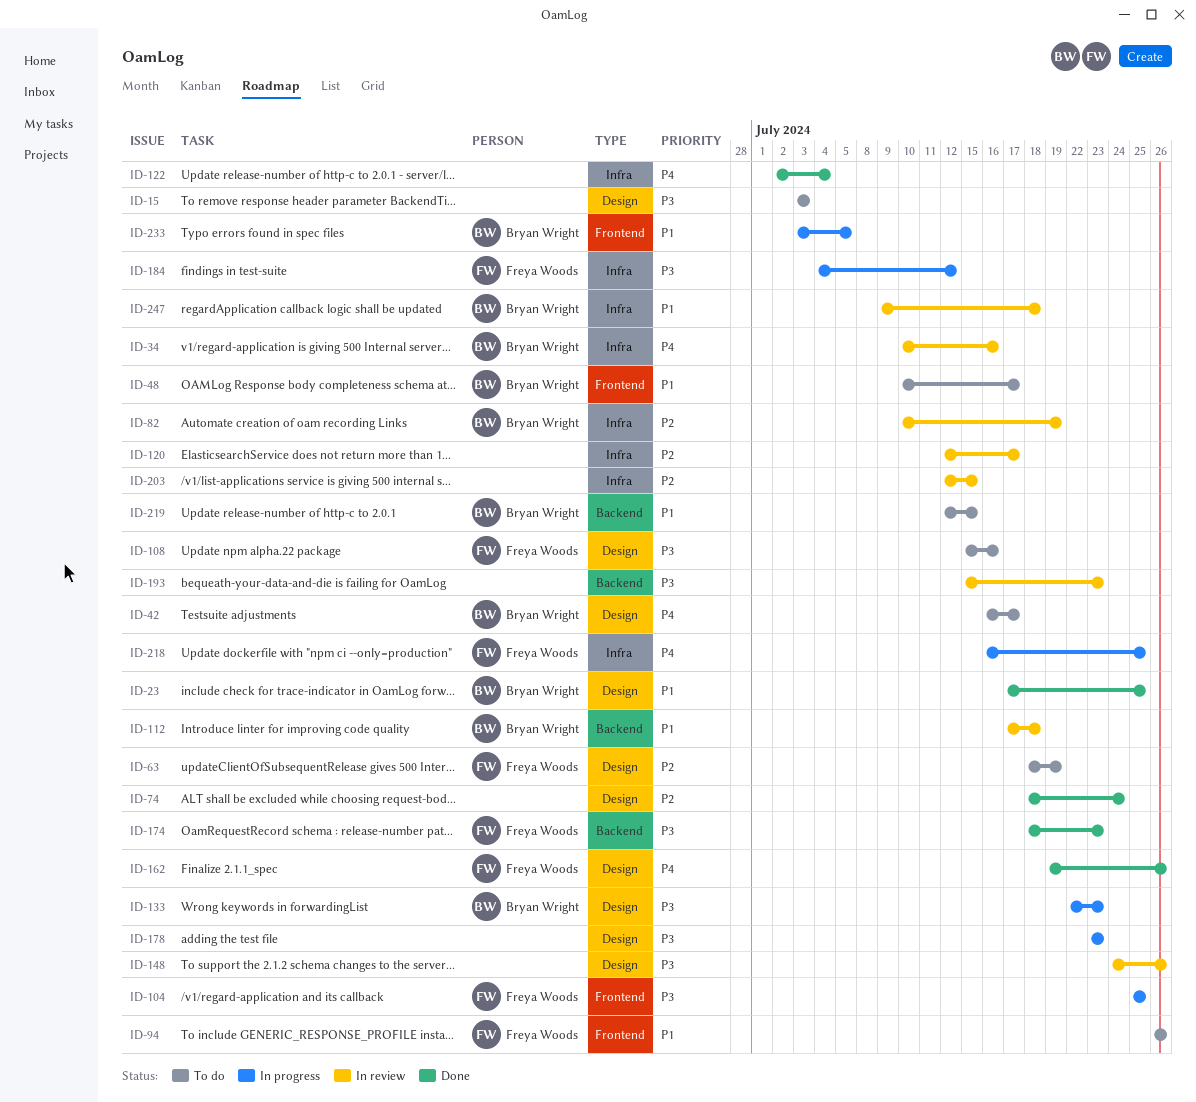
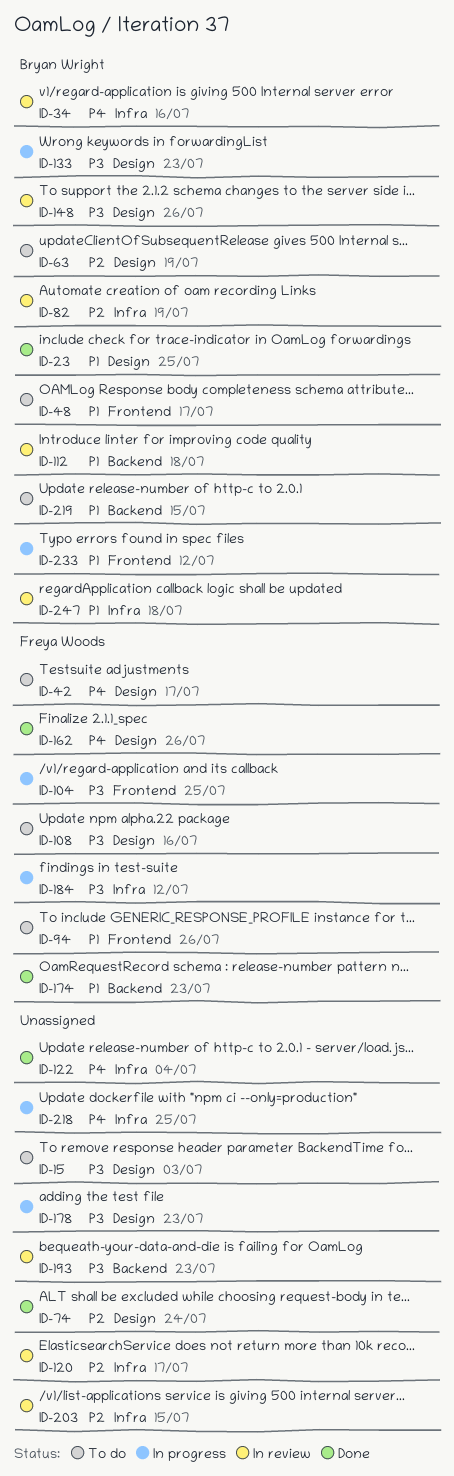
ID-42, owner: Bryan Wright -> Freya Woods
ID-63, owner: Freya Woods -> Bryan Wright
ID-148, owner: none -> Bryan Wright
ID-174, priority: P3 -> P1
ID-218, owner: Freya Woods -> none
ID-233, due: Jul 5 -> Jul 12

